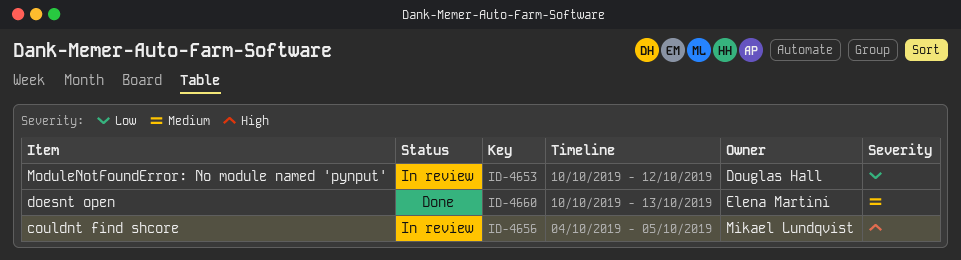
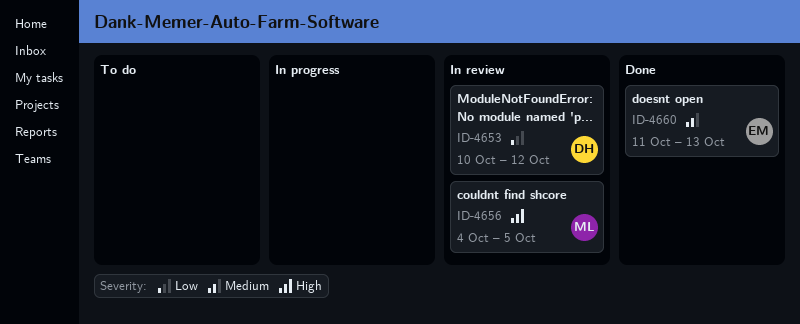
ID-4660, start: Oct 10 -> Oct 11

